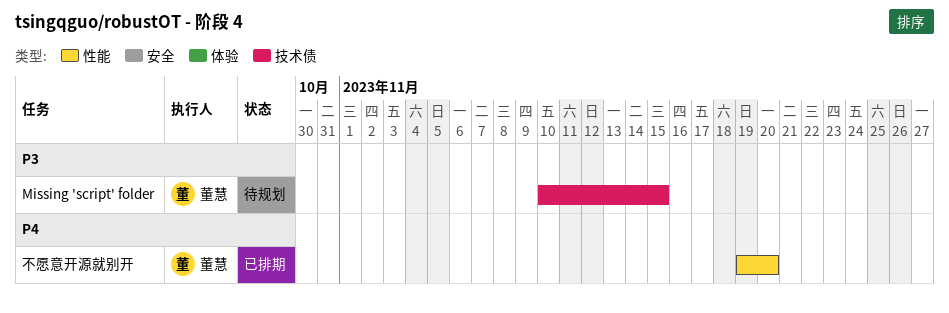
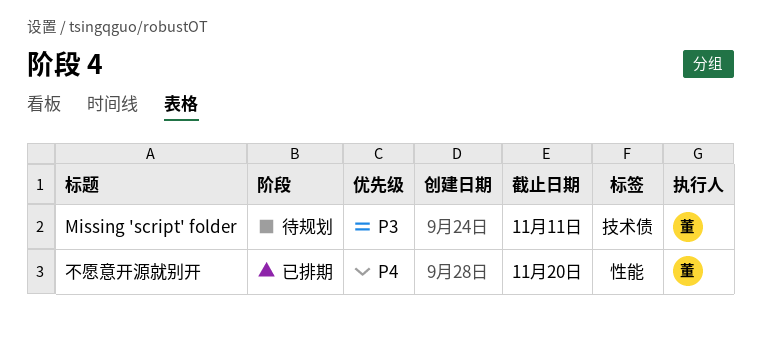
Missing 'script' folder, due: Nov 15 -> Nov 11

